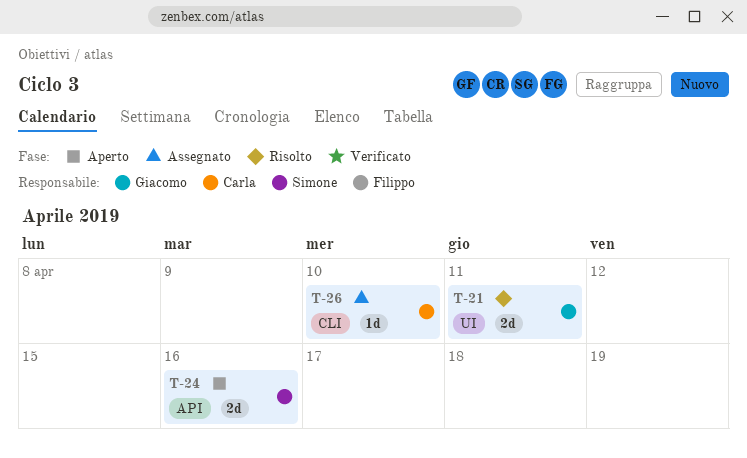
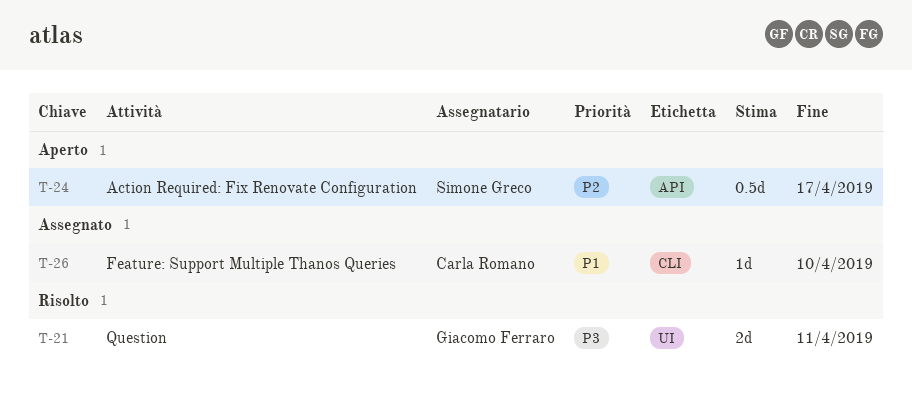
T-24, estimate: 2d -> 0.5d
T-24, due: Apr 16 -> Apr 17

